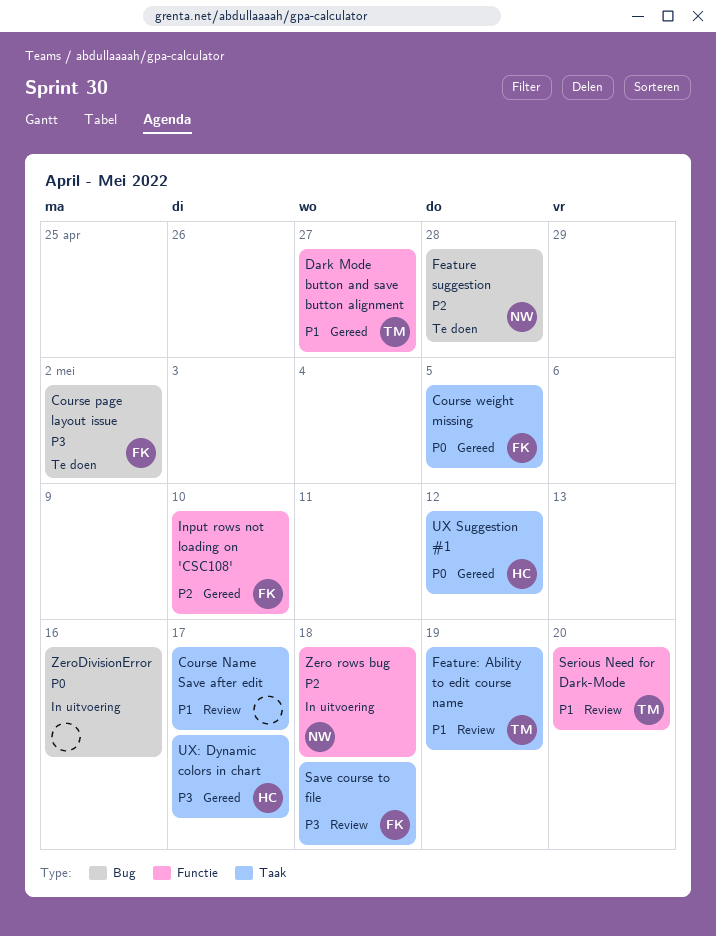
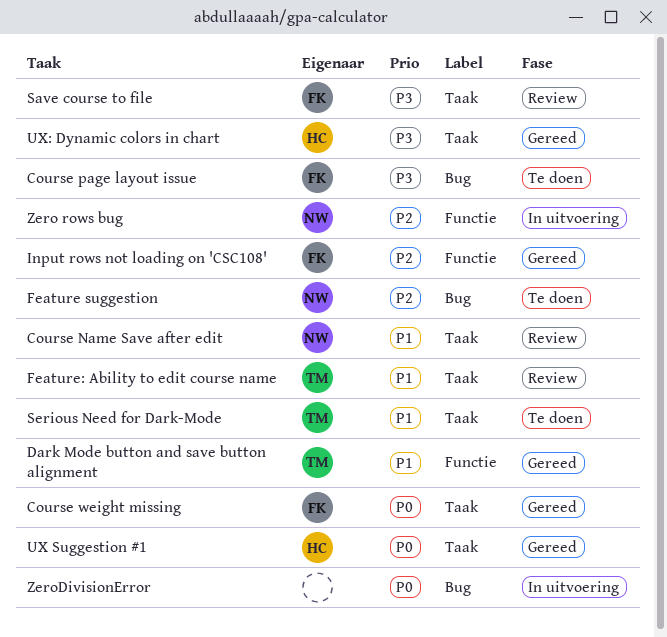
Course Name Save after edit, owner: none -> NW
Serious Need for Dark-Mode, status: Review -> Te doen
Serious Need for Dark-Mode, label: Functie -> Taak

